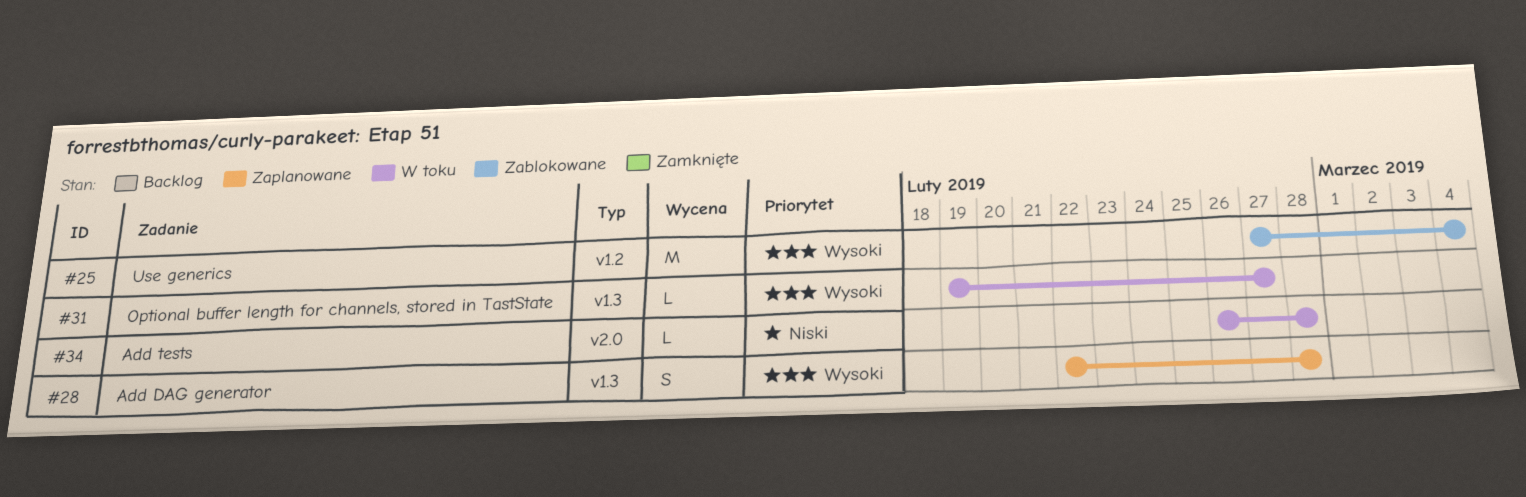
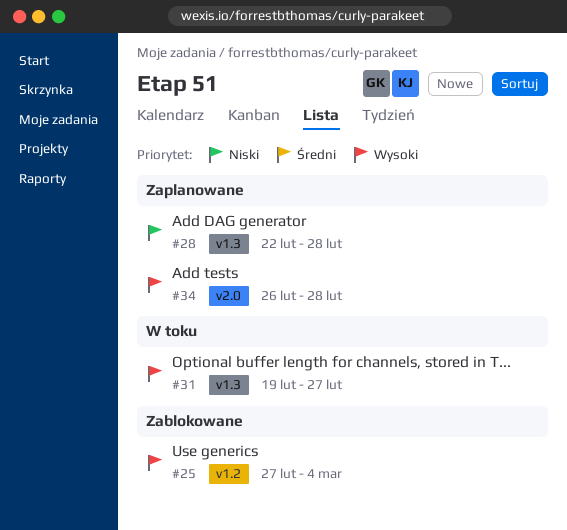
#28, priority: Wysoki -> Niski
#34, status: W toku -> Zaplanowane
#34, priority: Niski -> Wysoki

